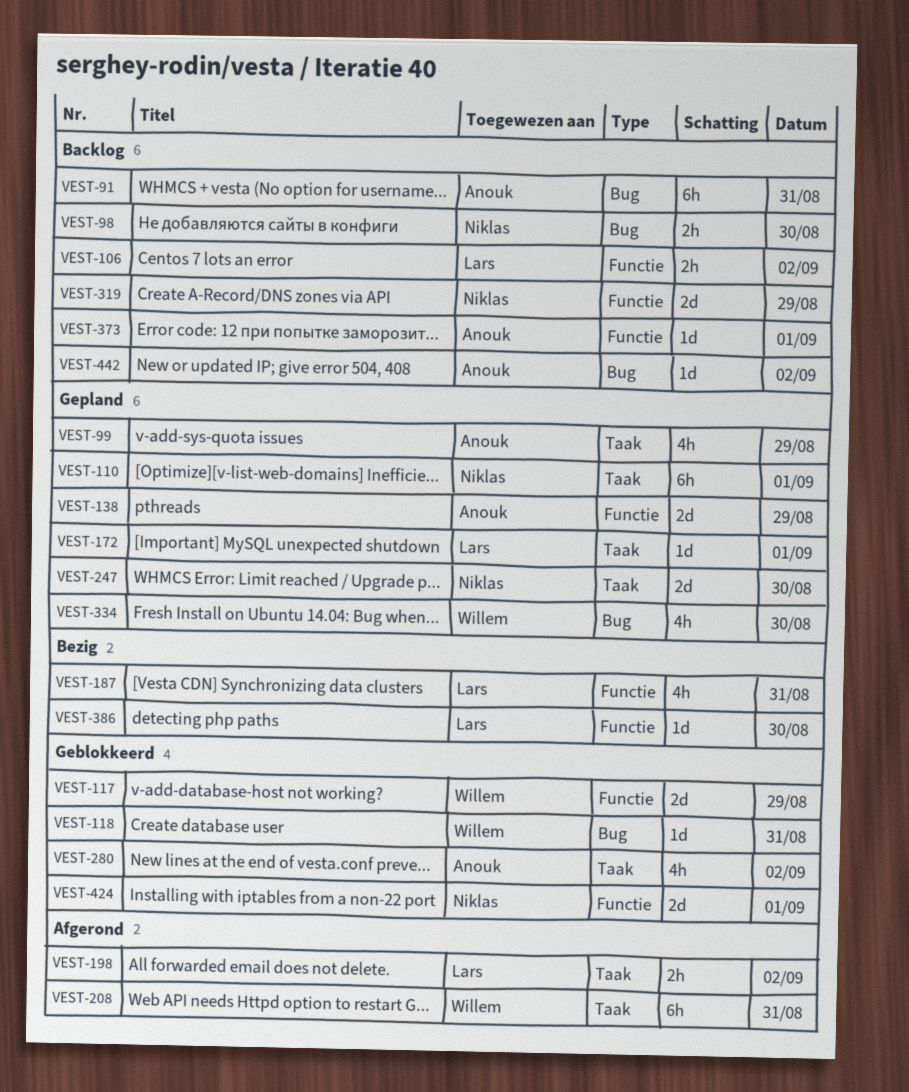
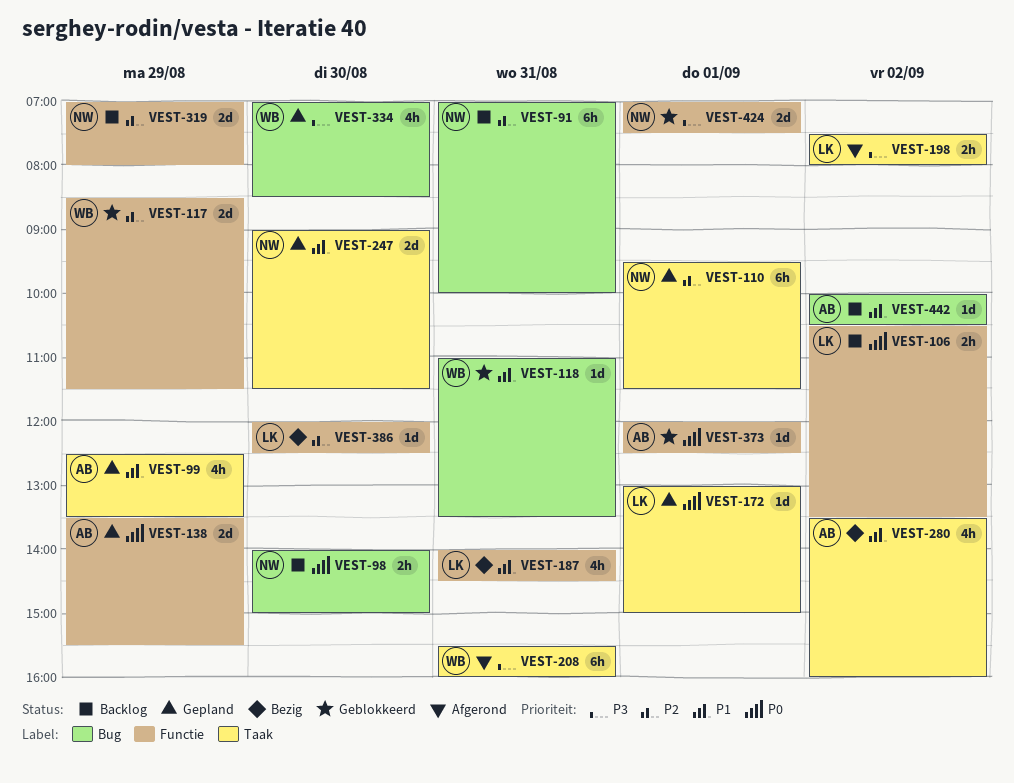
VEST-91, owner: Anouk -> Niklas
VEST-280, status: Geblokkeerd -> Bezig
VEST-373, status: Backlog -> Geblokkeerd

